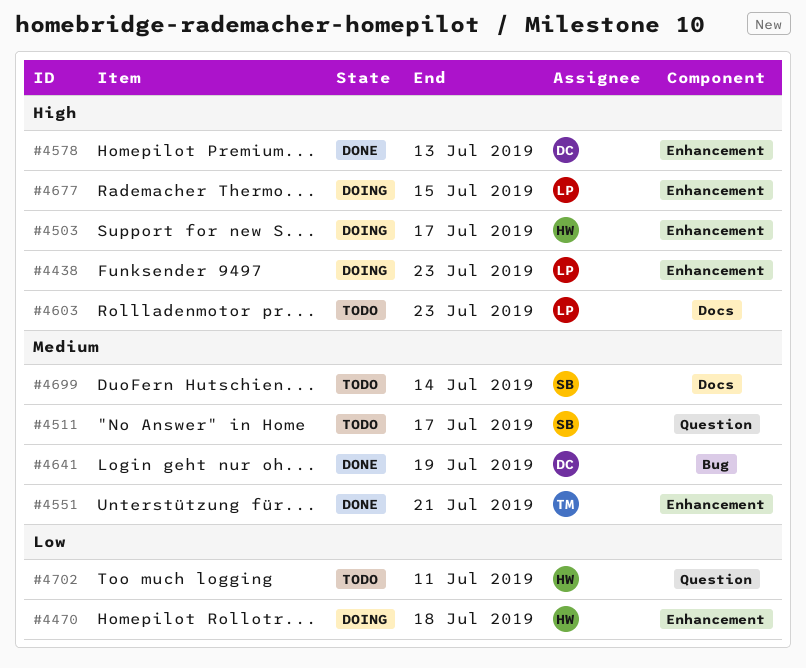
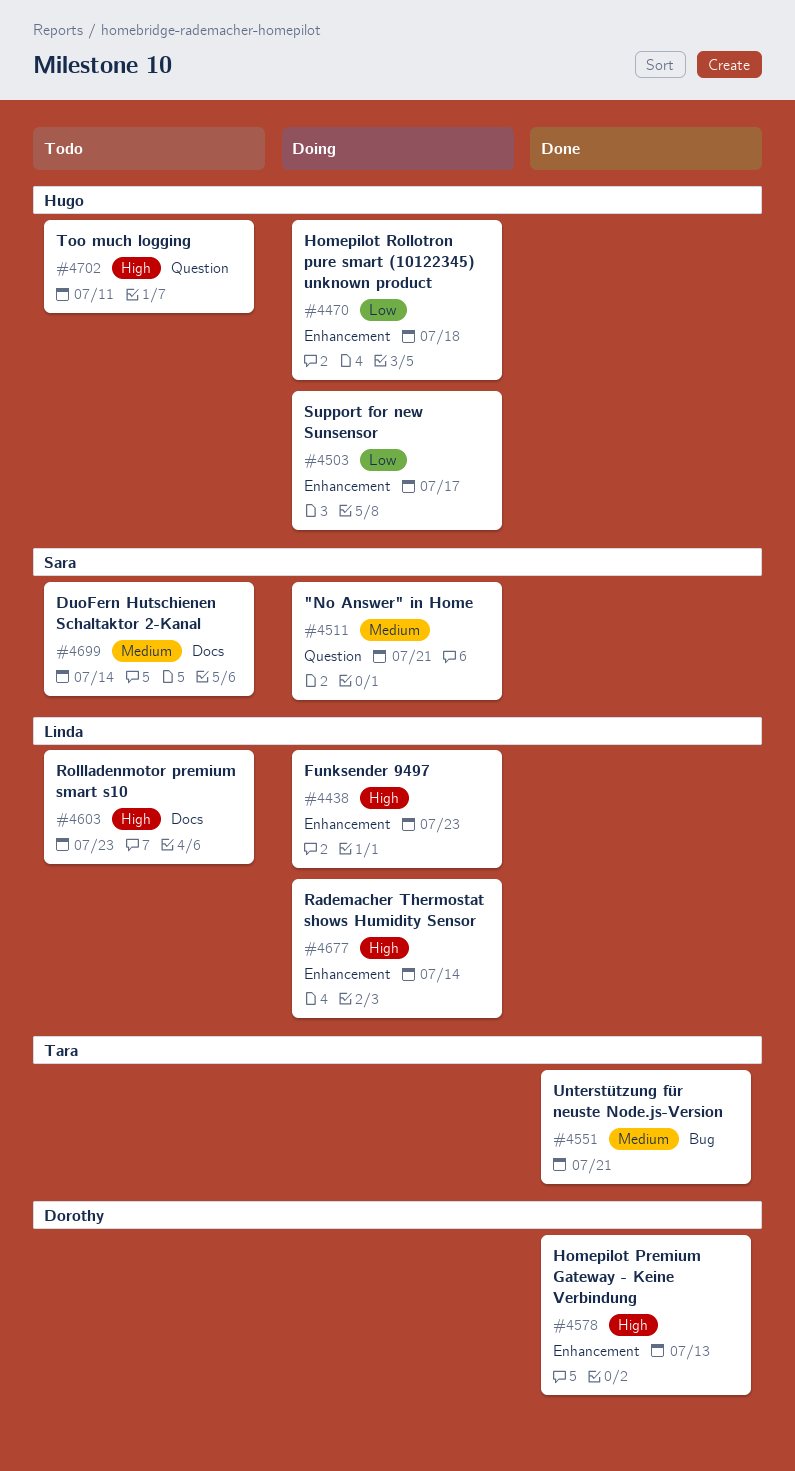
#4503, priority: High -> Low
#4511, status: Todo -> Doing
#4511, due: Jul 17 -> Jul 21
#4551, label: Enhancement -> Bug
#4641: present -> none
#4677, due: Jul 15 -> Jul 14
#4702, priority: Low -> High

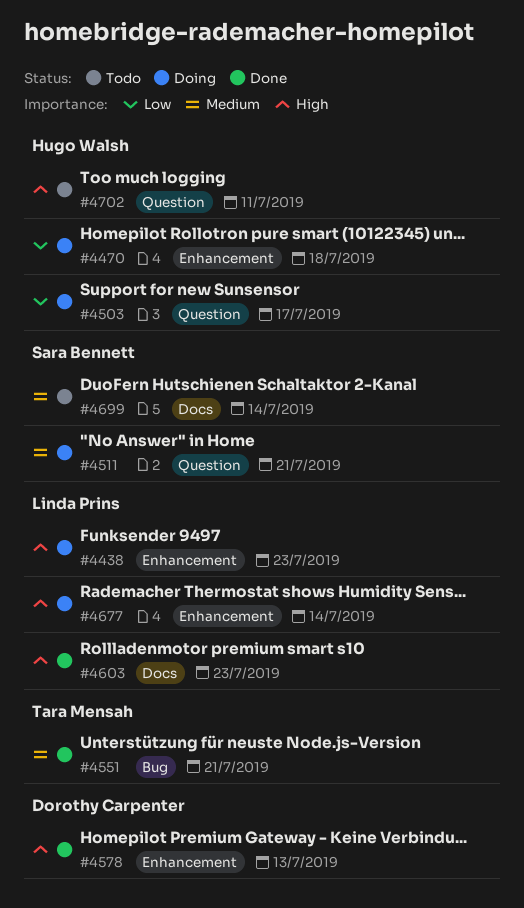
#4503, label: Enhancement -> Question
#4603, status: Todo -> Done

